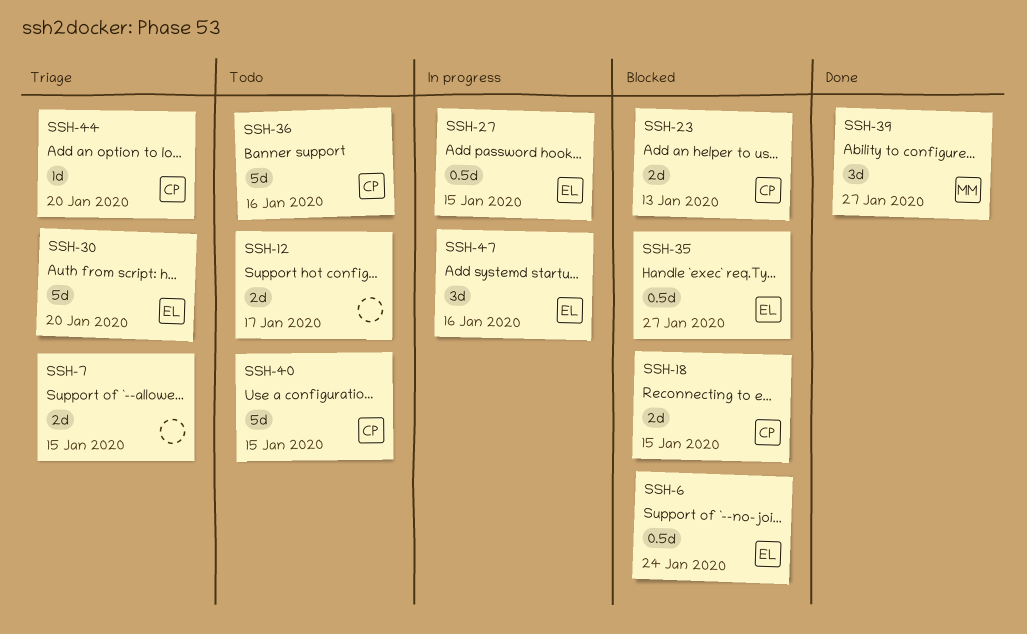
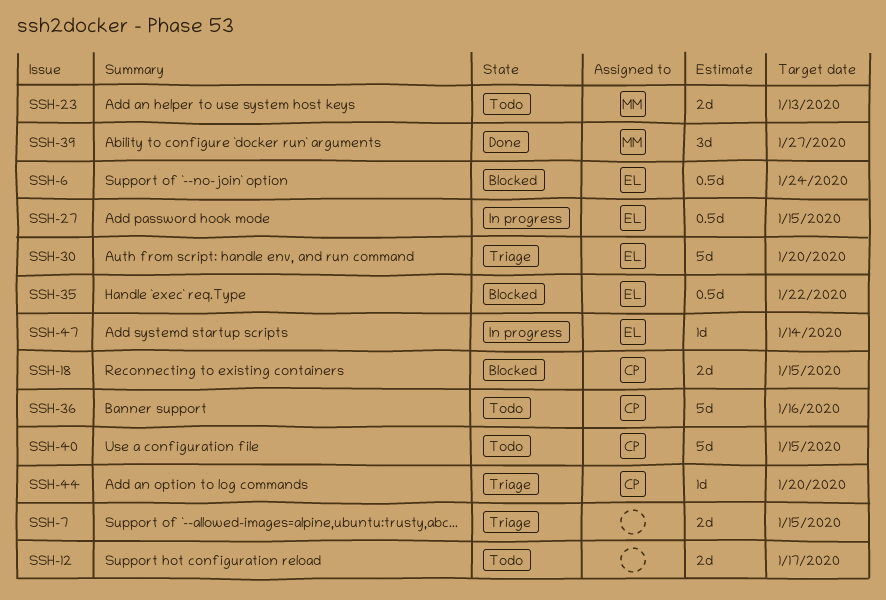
SSH-23, status: Blocked -> Todo
SSH-23, owner: CP -> MM
SSH-35, due: Jan 27 -> Jan 22
SSH-47, estimate: 3d -> 1d
SSH-47, due: Jan 16 -> Jan 14

